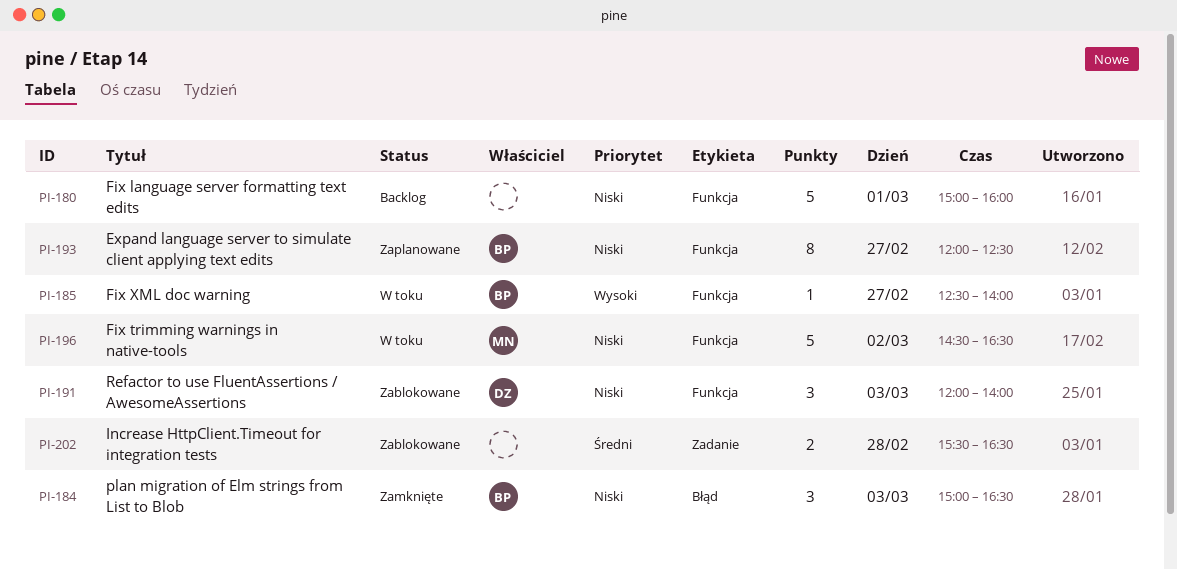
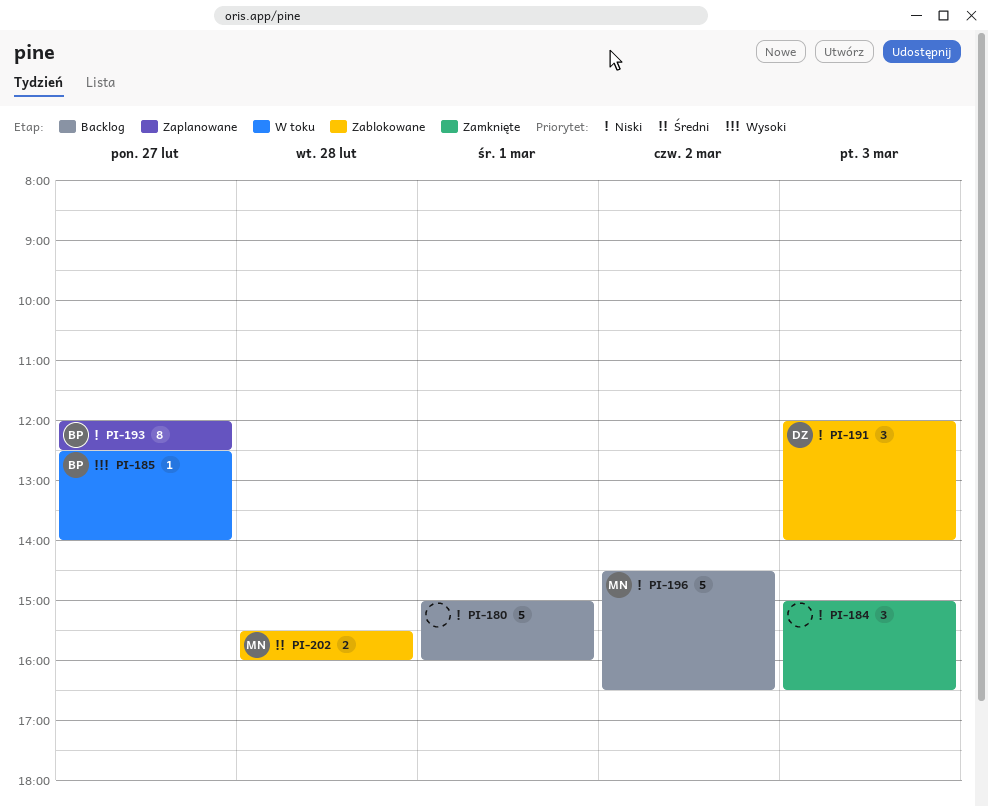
PI-184, owner: BP -> none
PI-196, status: W toku -> Backlog
PI-202, owner: none -> MN
PI-202, ends: 16:30 -> 16:00

